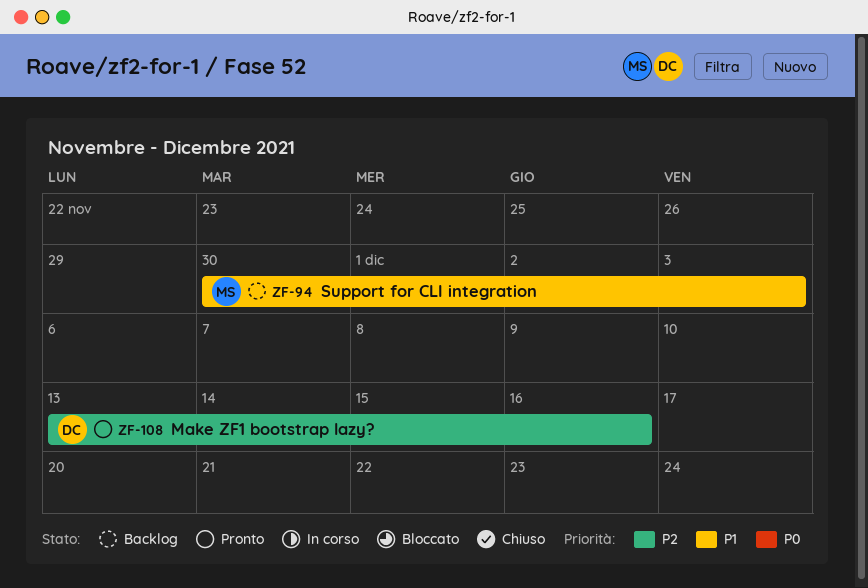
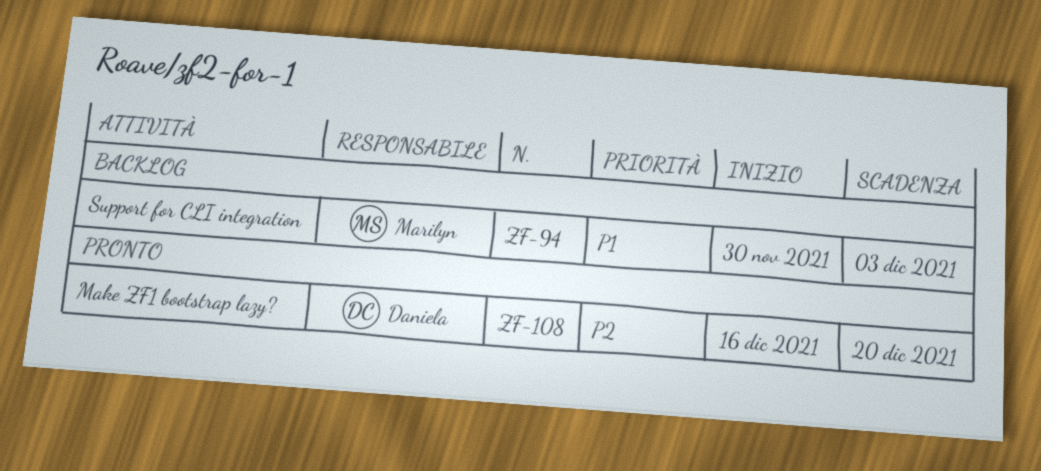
ZF-108, start: Dec 13 -> Dec 16
ZF-108, due: Dec 16 -> Dec 20

